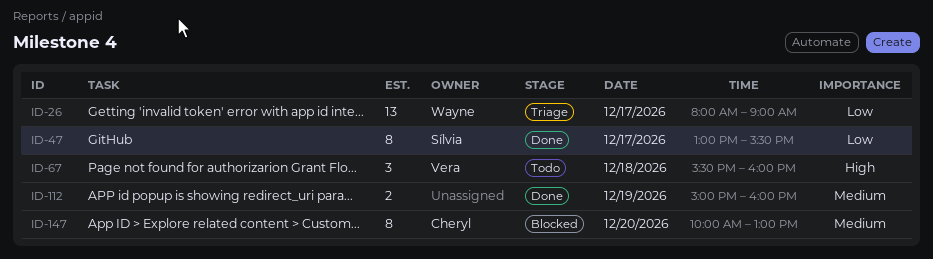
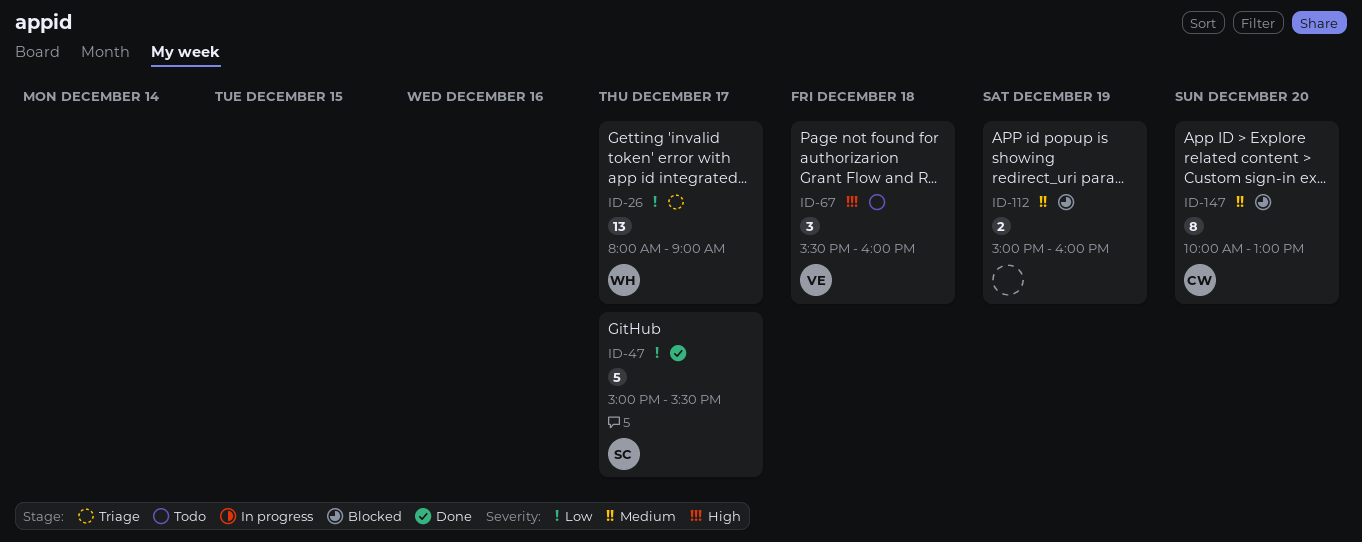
ID-47, estimate: 8 -> 5
ID-47, begins: 13:00 -> 15:00
ID-112, status: Done -> Blocked

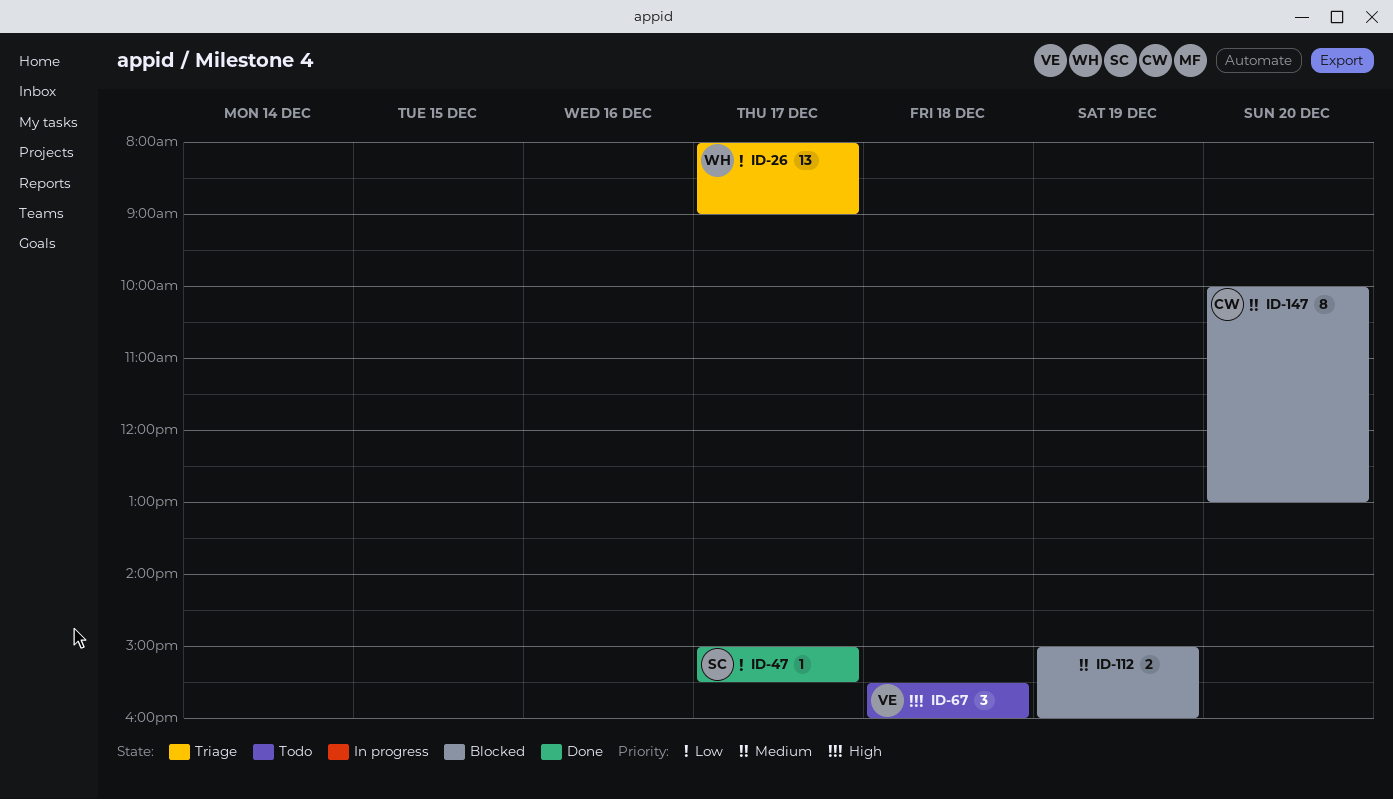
ID-47, estimate: 5 -> 1

